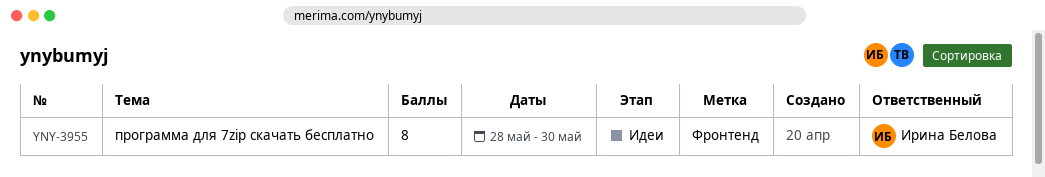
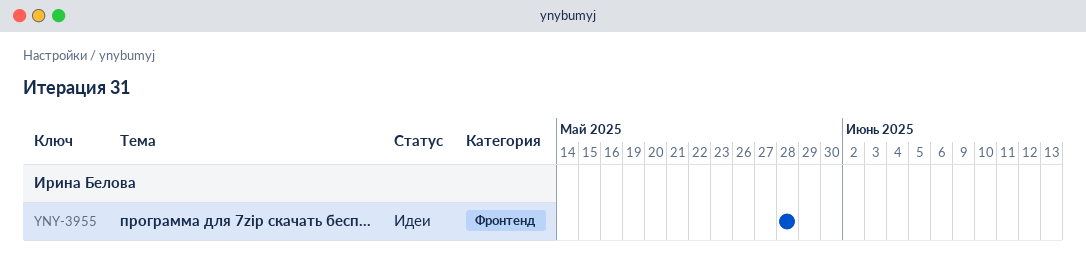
YNY-3955, due: May 30 -> May 28

